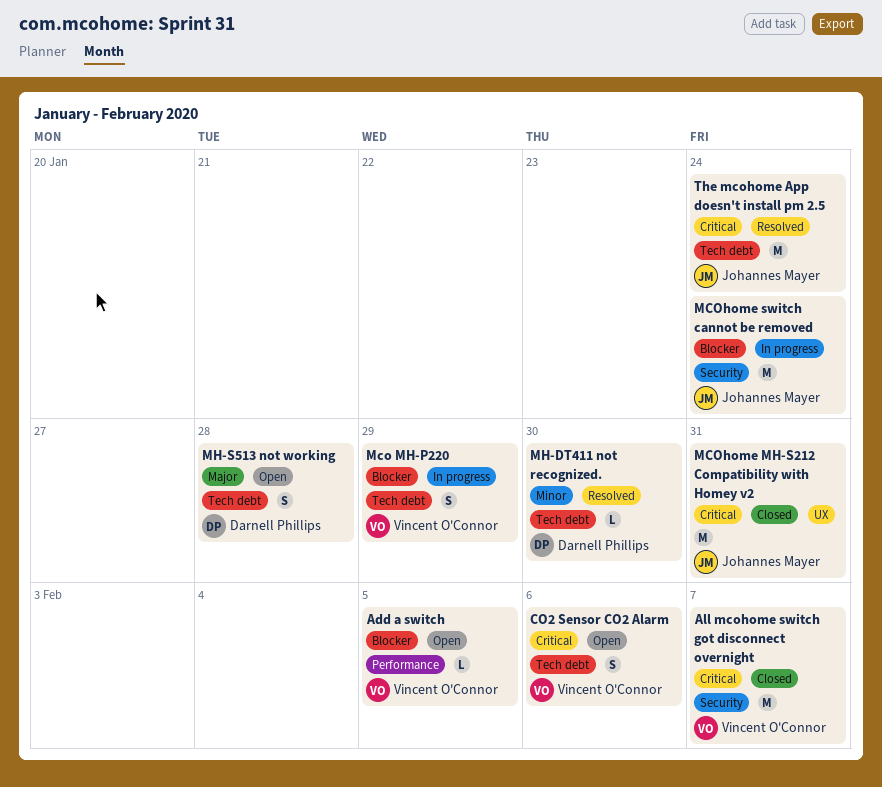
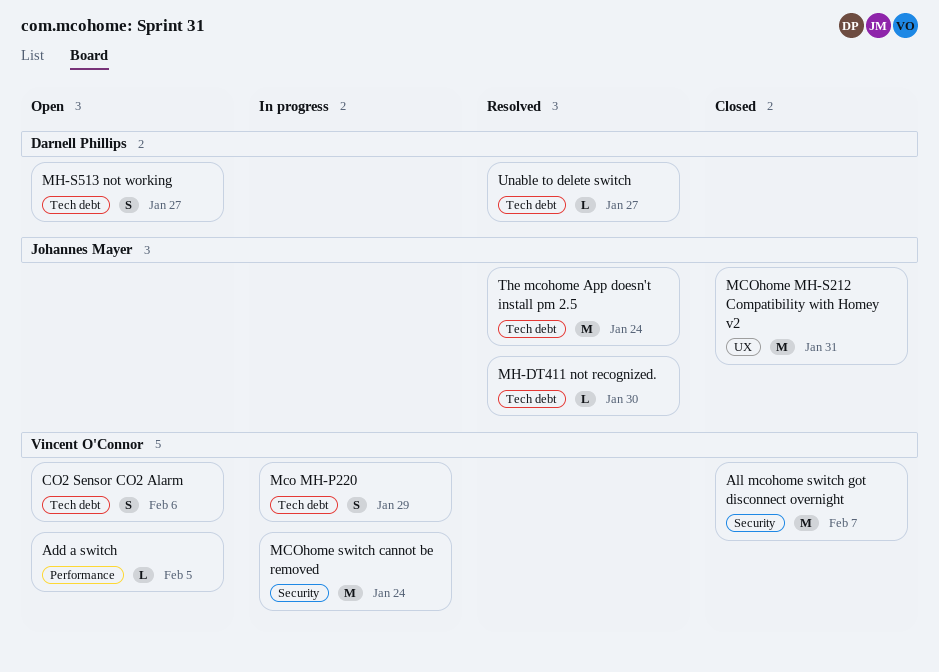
MCOhome switch cannot be removed, owner: Johannes Mayer -> Vincent O'Connor
MH-DT411 not recognized., owner: Darnell Phillips -> Johannes Mayer
MH-S513 not working, due: Jan 28 -> Jan 27
Unable to delete switch: none -> present

